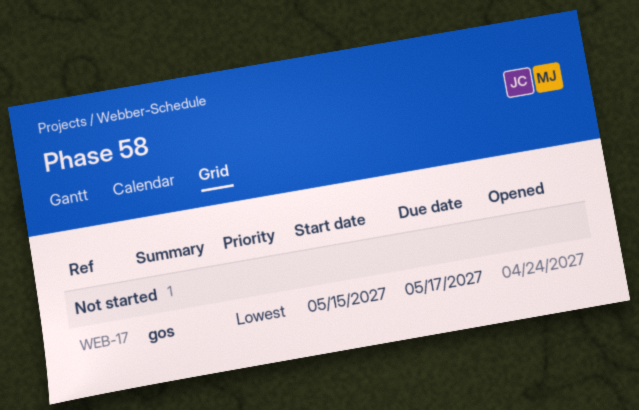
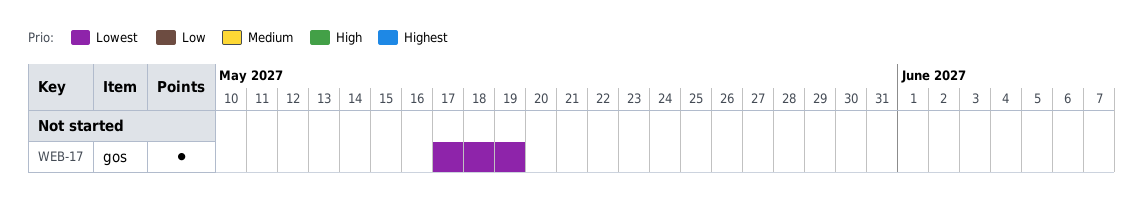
WEB-17, start: May 15 -> May 17
WEB-17, due: May 17 -> May 19

